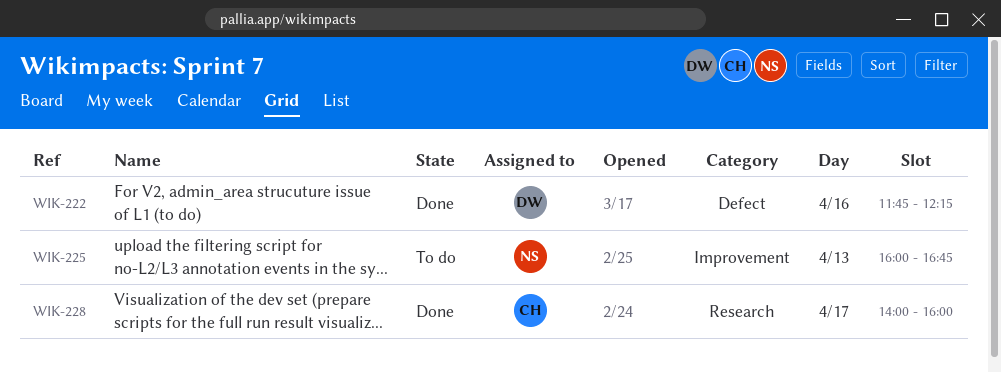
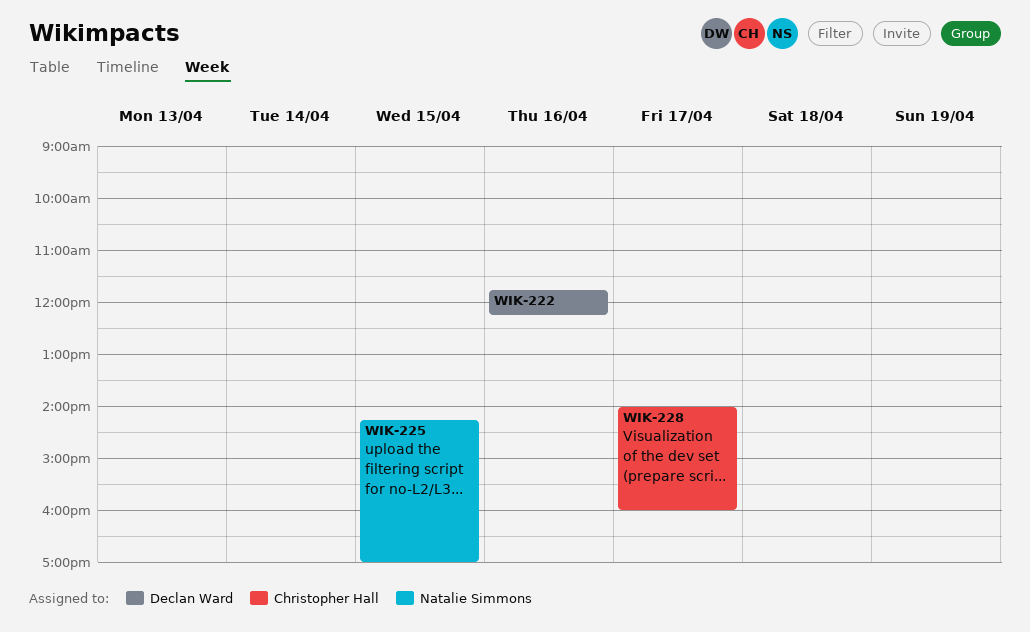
WIK-225, day: Apr 13 -> Apr 15
WIK-225, begins: 16:00 -> 14:15
WIK-225, ends: 16:45 -> 17:00

